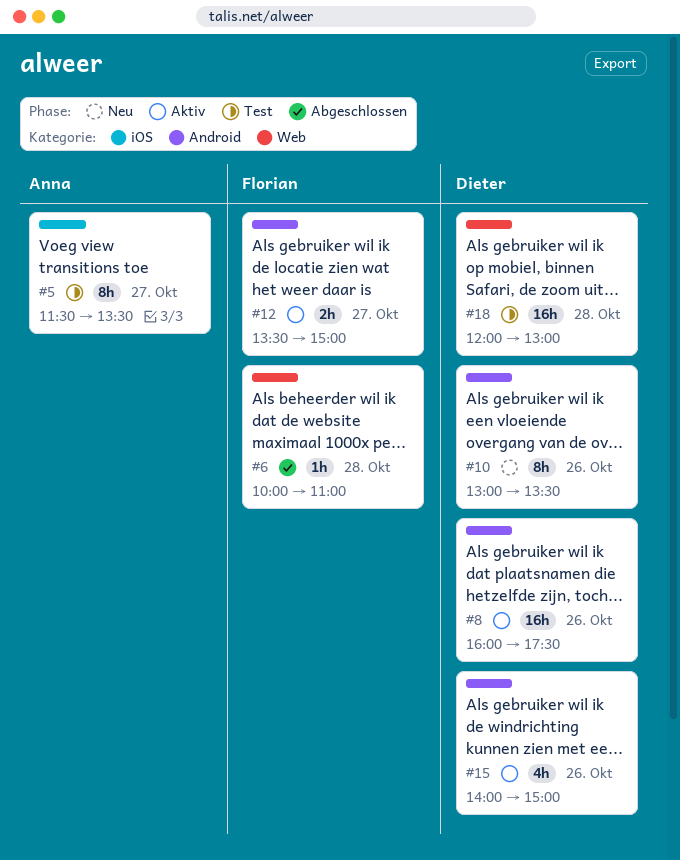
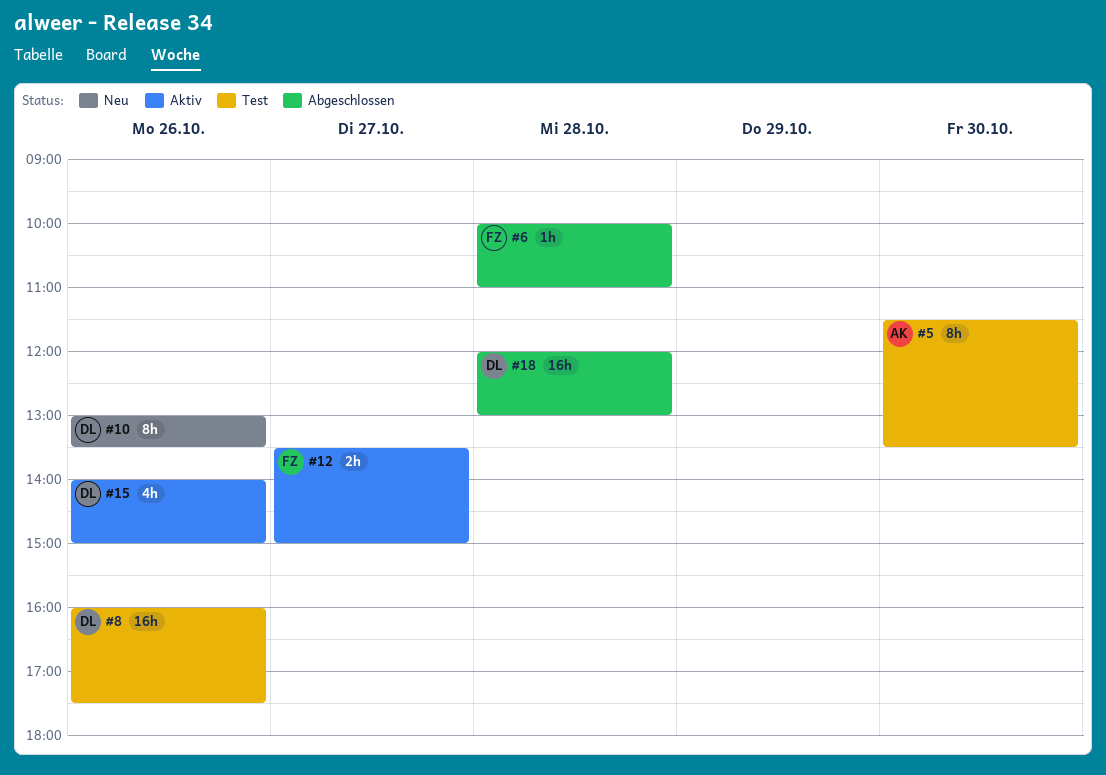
#5, day: Oct 27 -> Oct 30
#8, status: Aktiv -> Test
#18, status: Test -> Abgeschlossen

